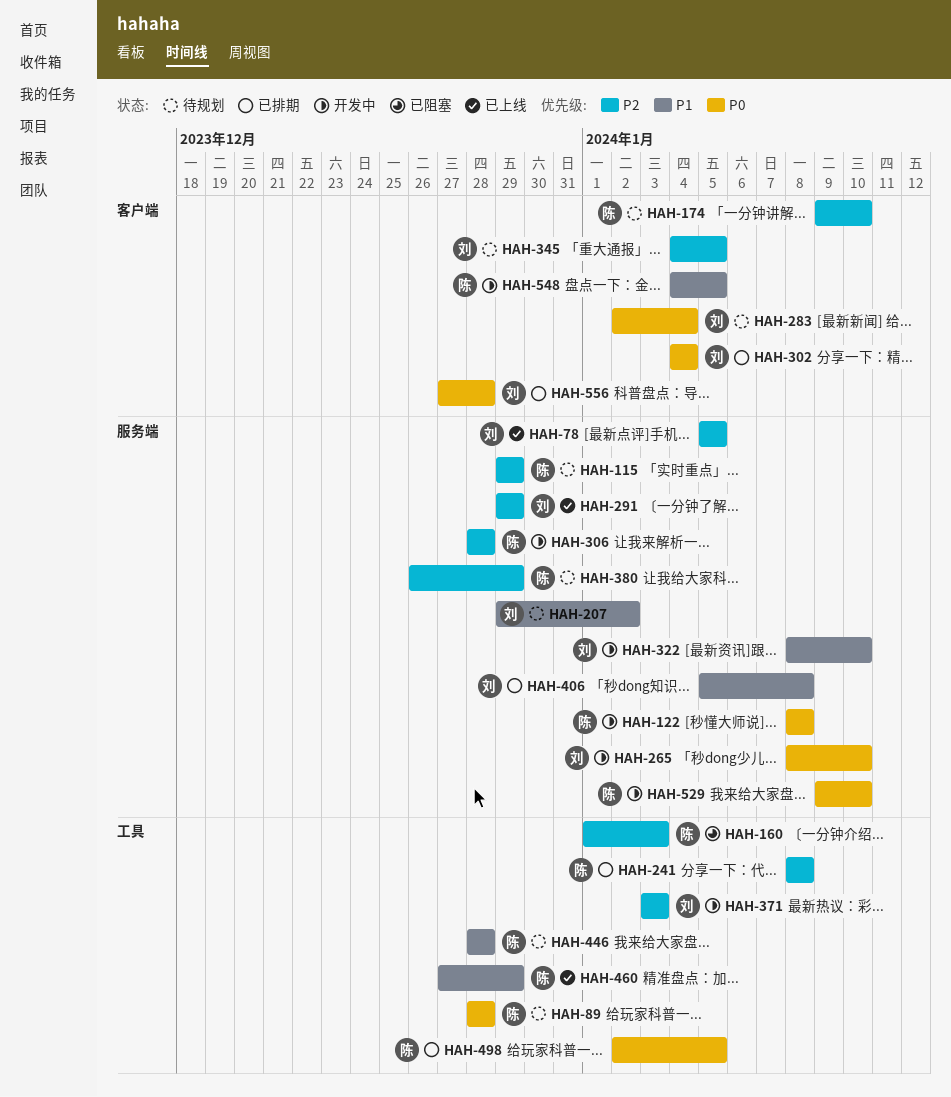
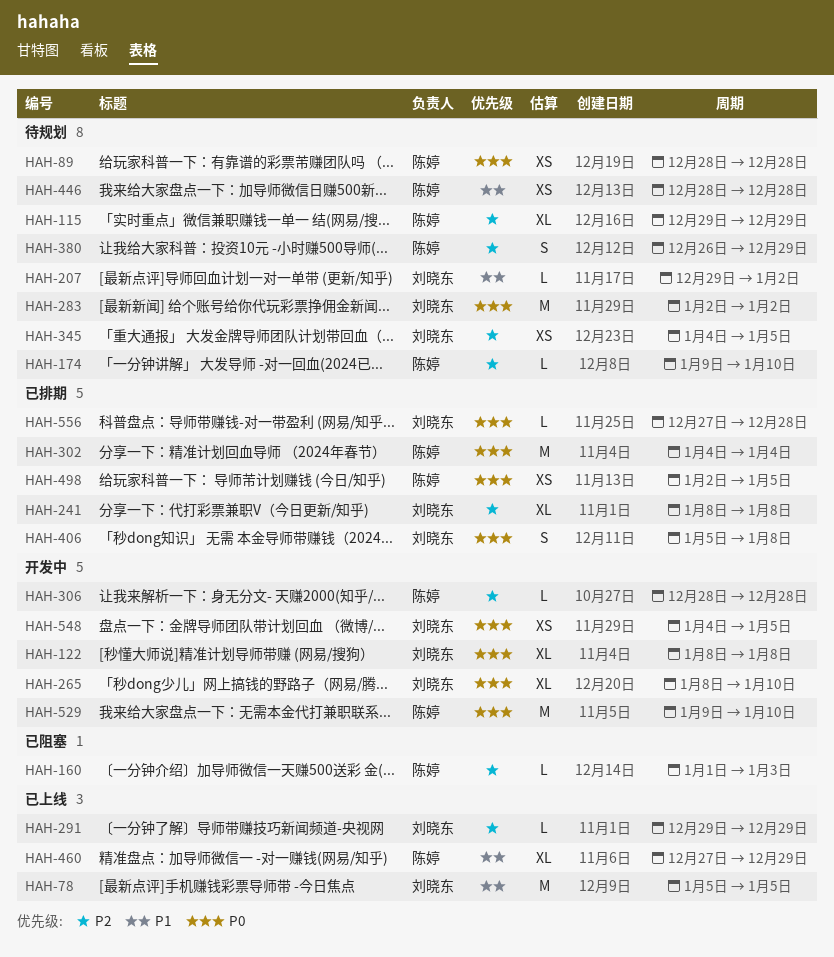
HAH-78, priority: P2 -> P1
HAH-122, owner: 陈婷 -> 刘晓东
HAH-241, owner: 陈婷 -> 刘晓东
HAH-283, due: Jan 4 -> Jan 2
HAH-302, owner: 刘晓东 -> 陈婷
HAH-322: present -> none
HAH-371: present -> none
HAH-406, priority: P1 -> P0
HAH-548, owner: 陈婷 -> 刘晓东
HAH-548, priority: P1 -> P0

